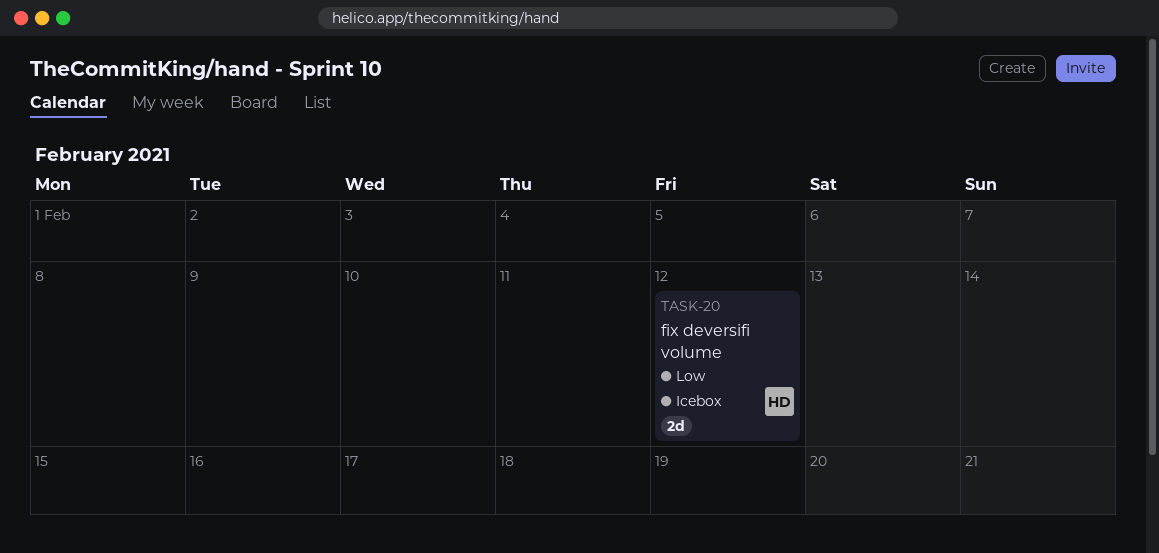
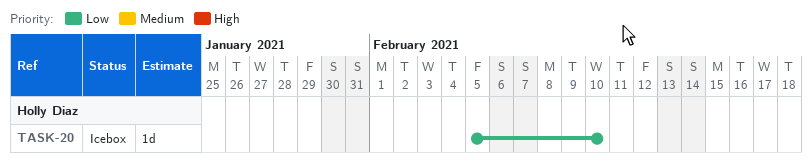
TASK-20, estimate: 2d -> 1d
TASK-20, due: Feb 12 -> Feb 10

